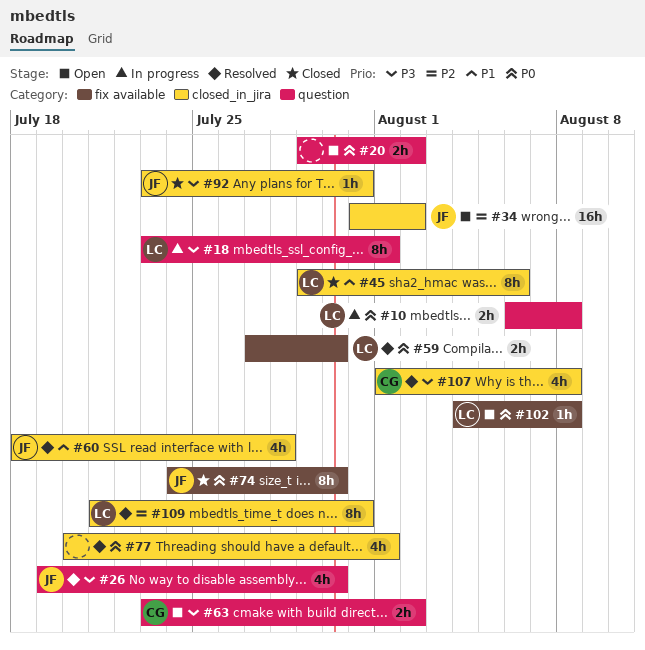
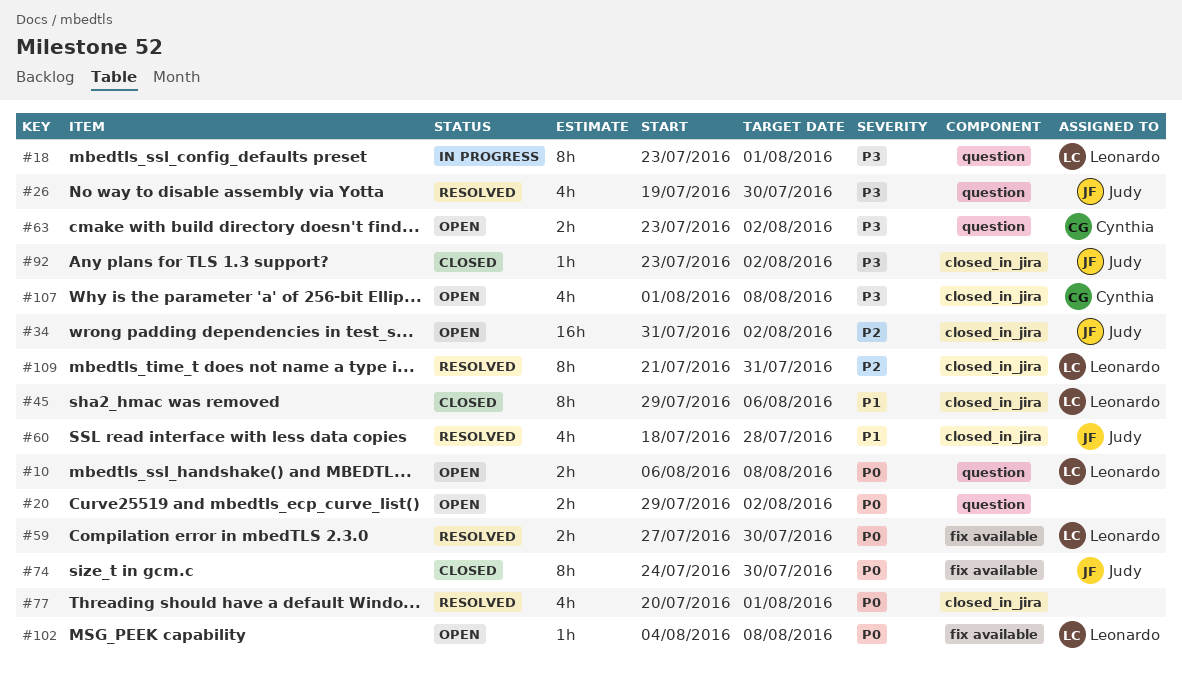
#10, status: In progress -> Open
#92, due: Jul 31 -> Aug 2
#107, status: Resolved -> Open

